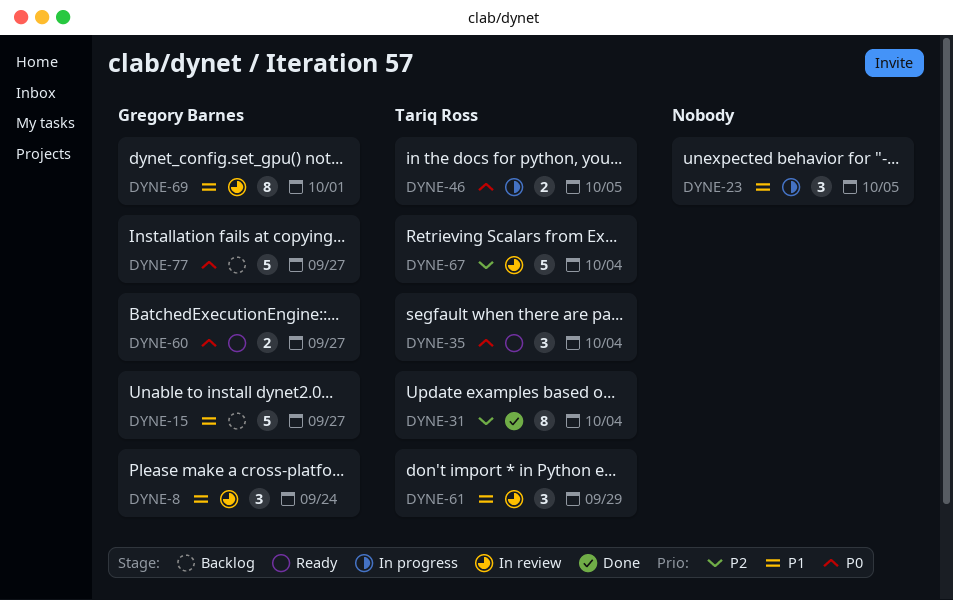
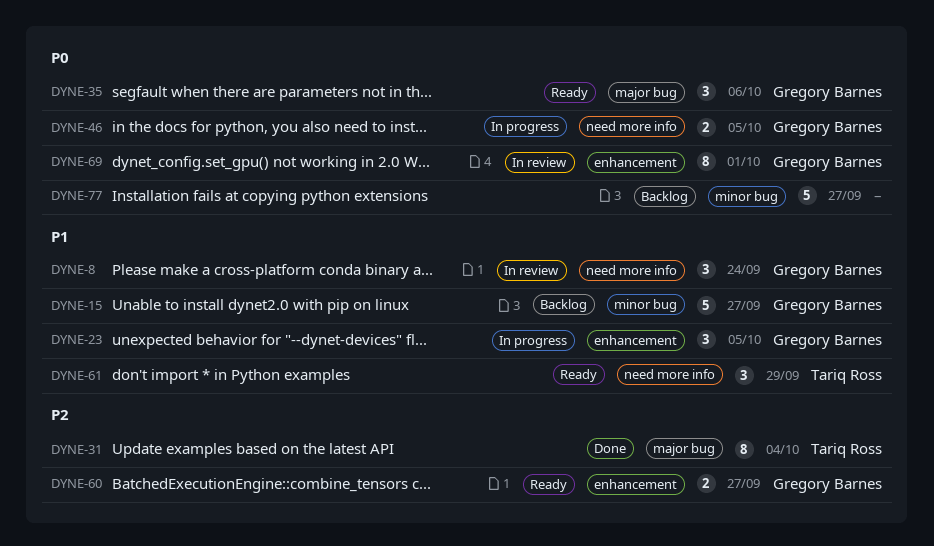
DYNE-23, owner: none -> Gregory Barnes
DYNE-35, owner: Tariq Ross -> Gregory Barnes
DYNE-35, due: Oct 4 -> Oct 6
DYNE-46, owner: Tariq Ross -> Gregory Barnes
DYNE-60, priority: P0 -> P2
DYNE-61, status: In review -> Ready
DYNE-67: present -> none
DYNE-69, priority: P1 -> P0
DYNE-77, owner: Gregory Barnes -> none

